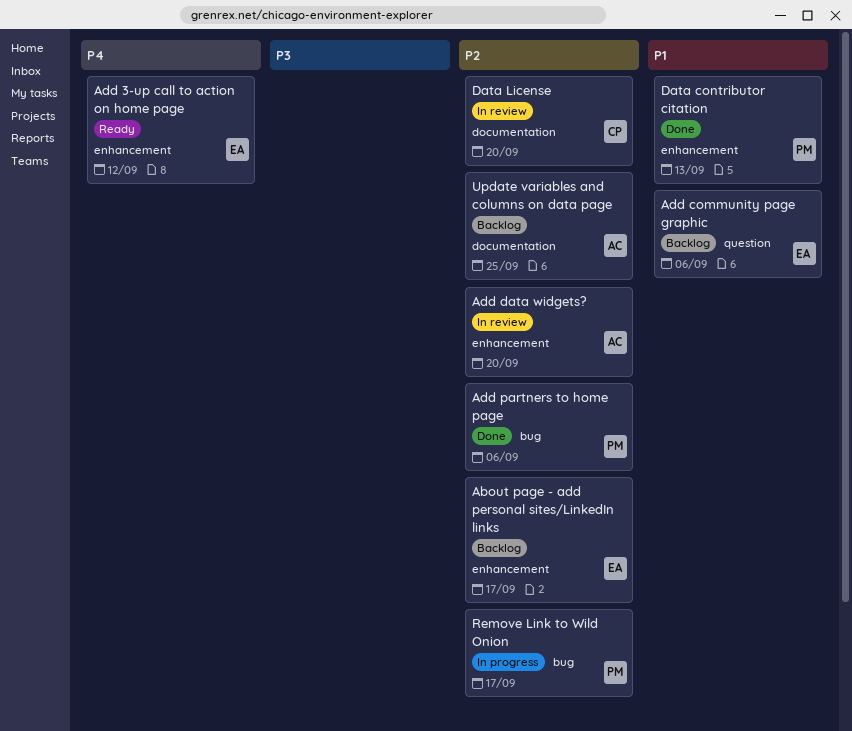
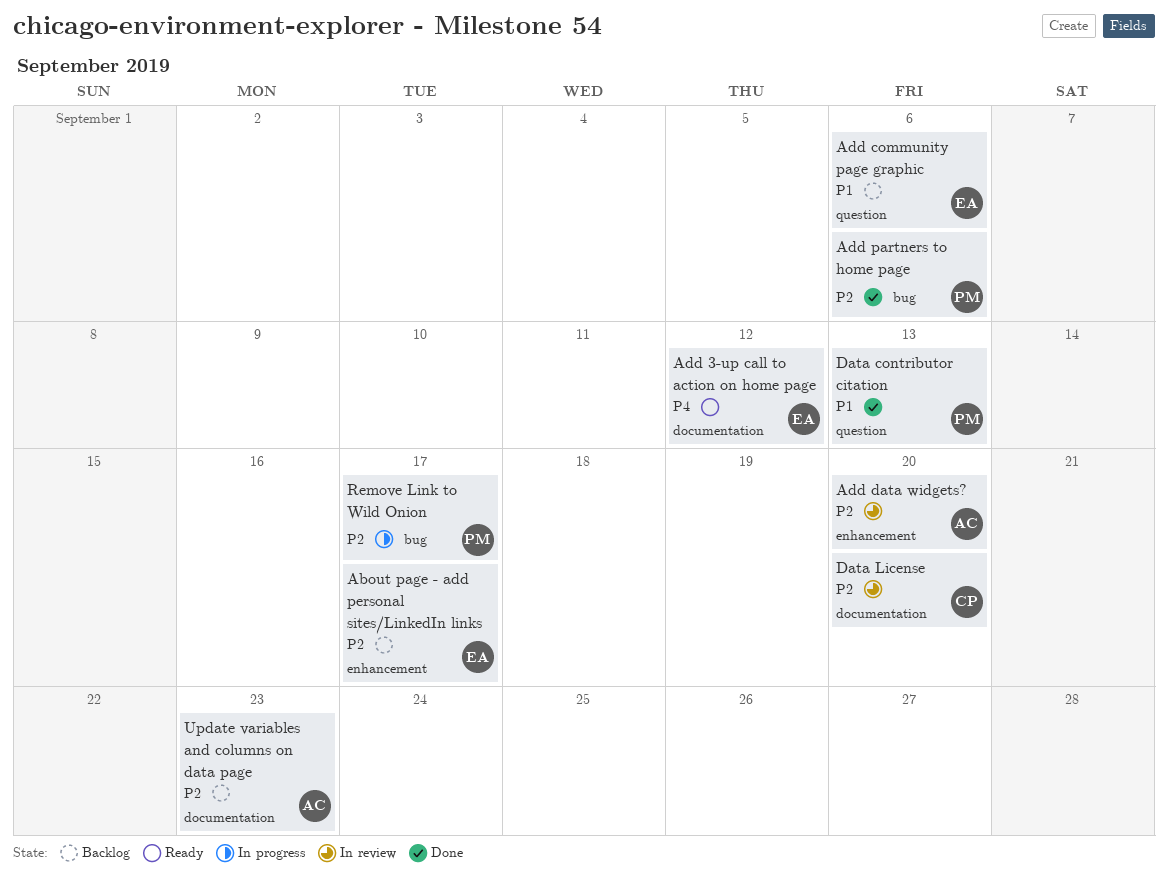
Add 3-up call to action on home page, label: enhancement -> documentation
Data contributor citation, label: enhancement -> question
Update variables and columns on data page, due: Sep 25 -> Sep 23

